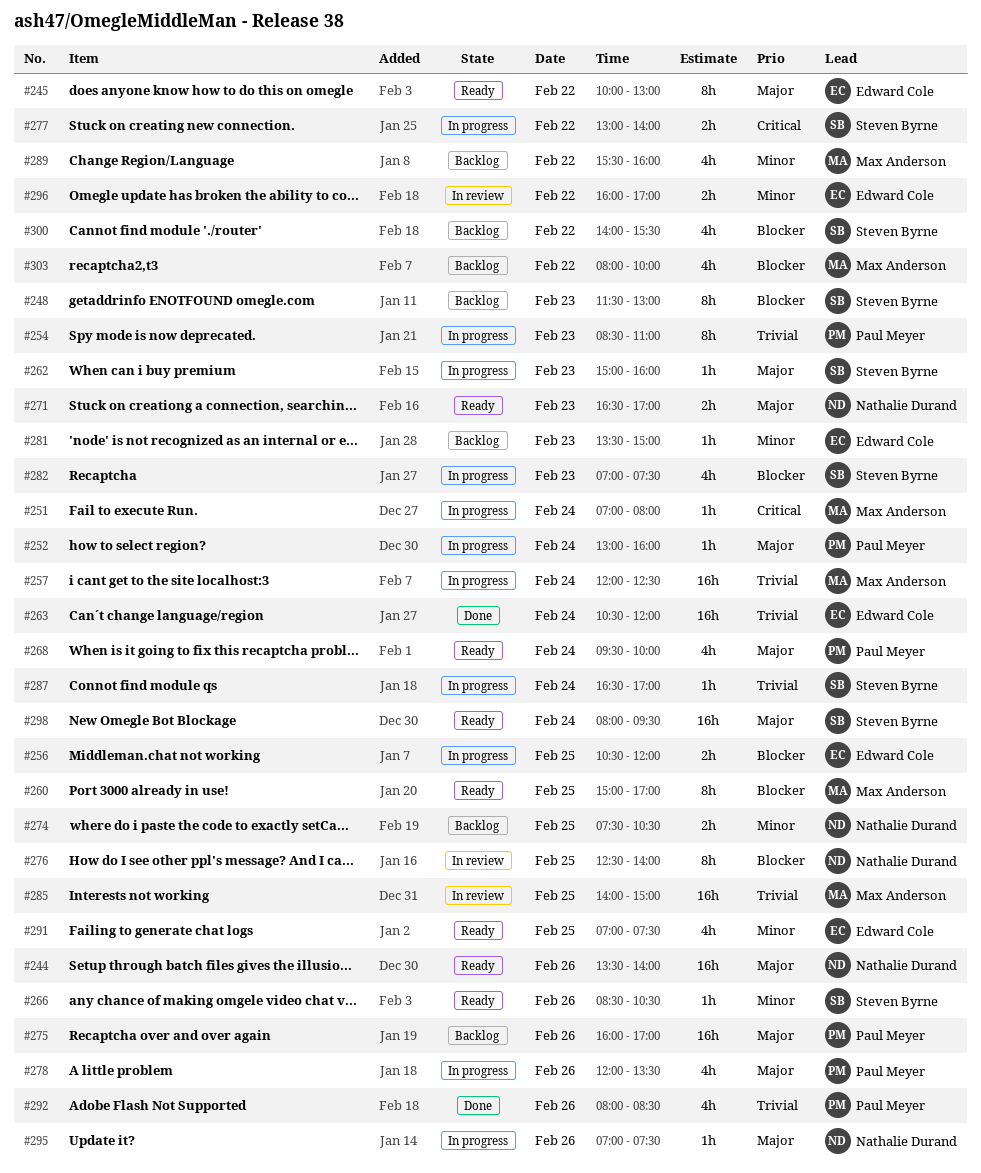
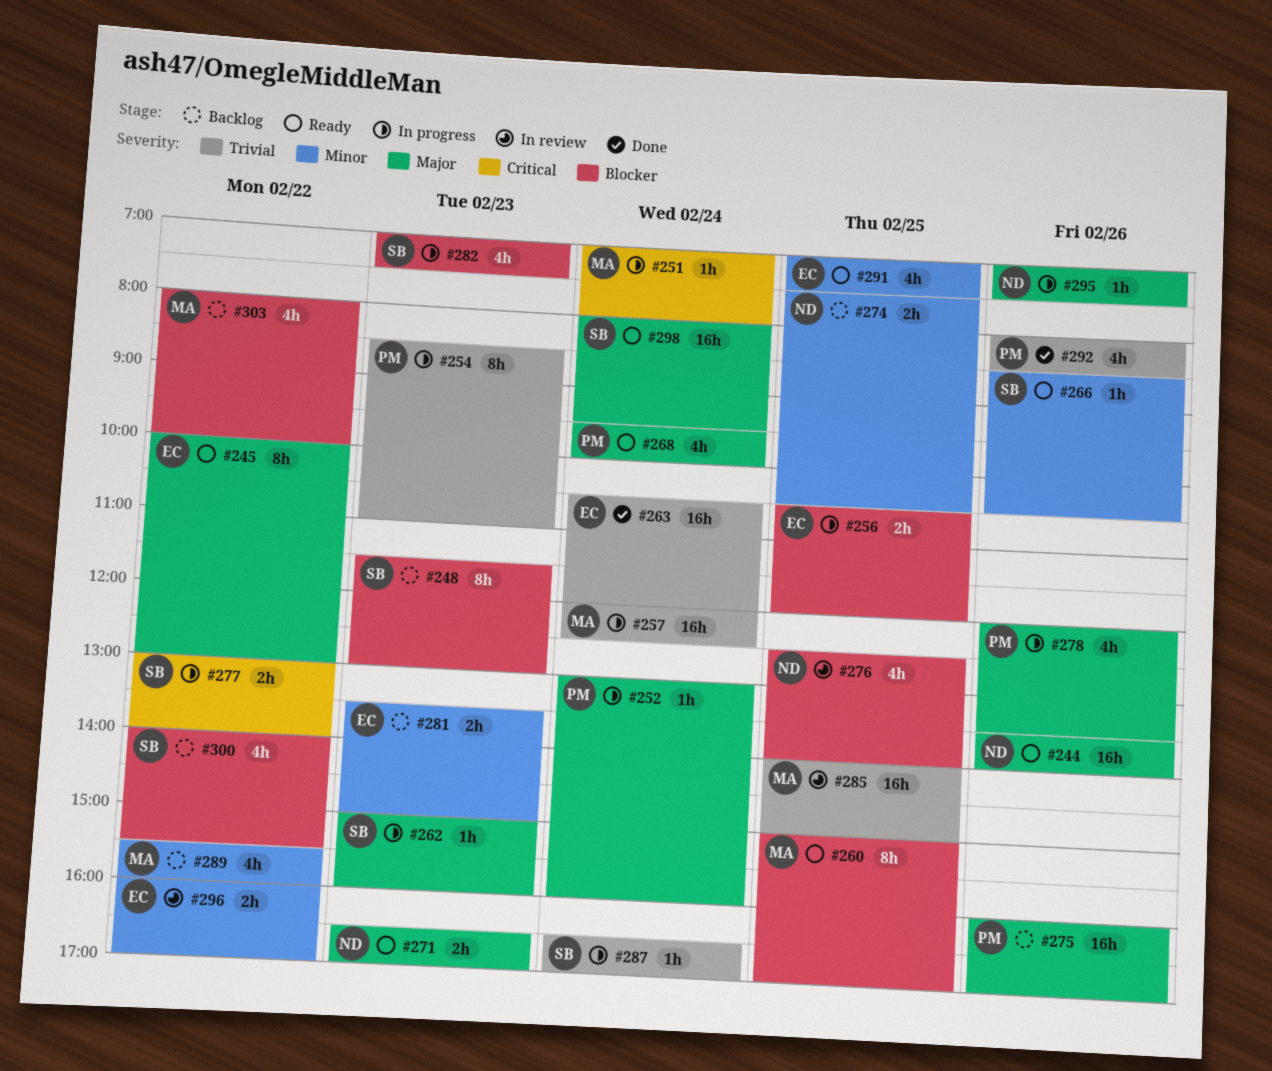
#276, estimate: 8h -> 4h
#281, estimate: 1h -> 2h

